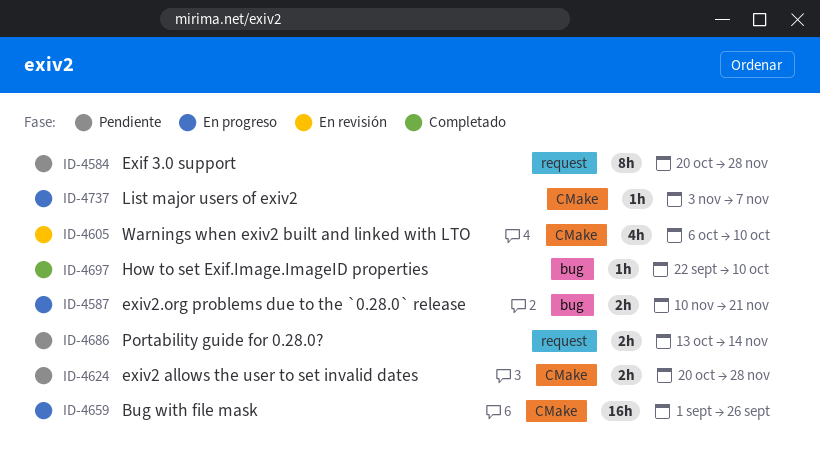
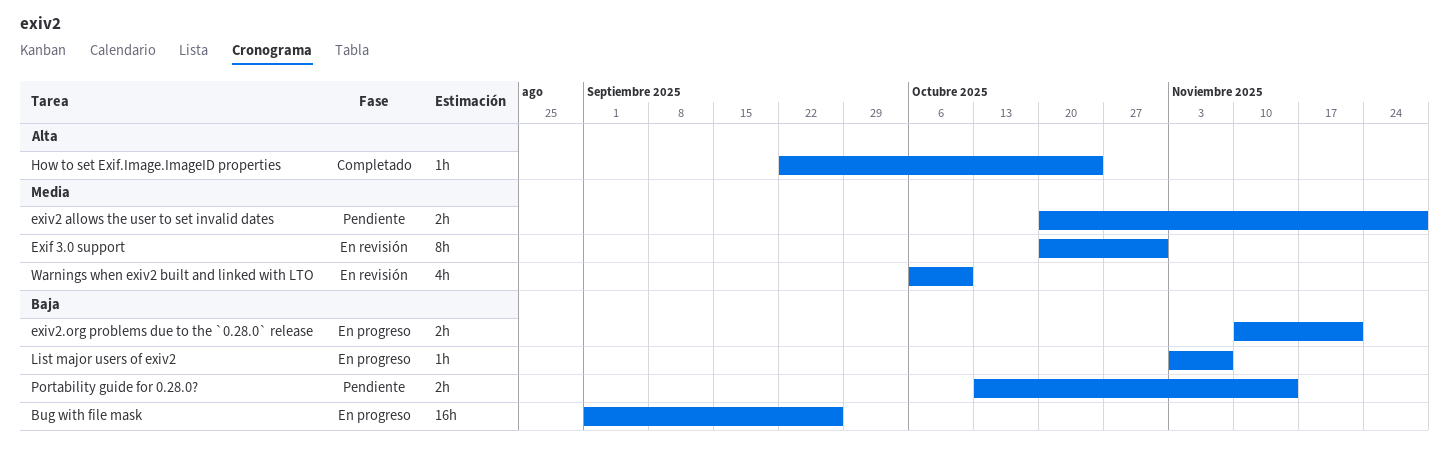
Exif 3.0 support, status: Pendiente -> En revisión
Exif 3.0 support, due: Nov 28 -> Oct 31
How to set Exif.Image.ImageID properties, due: Oct 10 -> Oct 24

